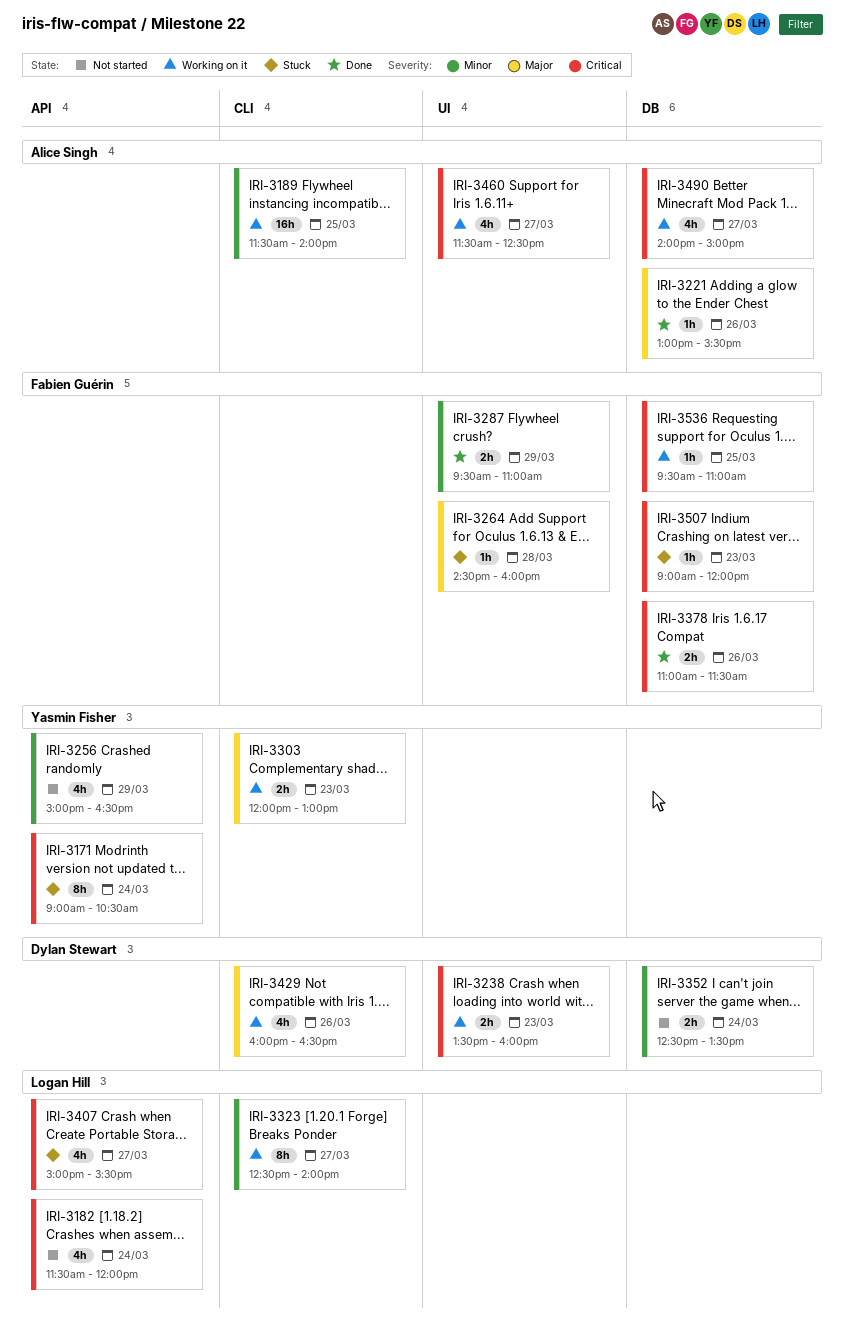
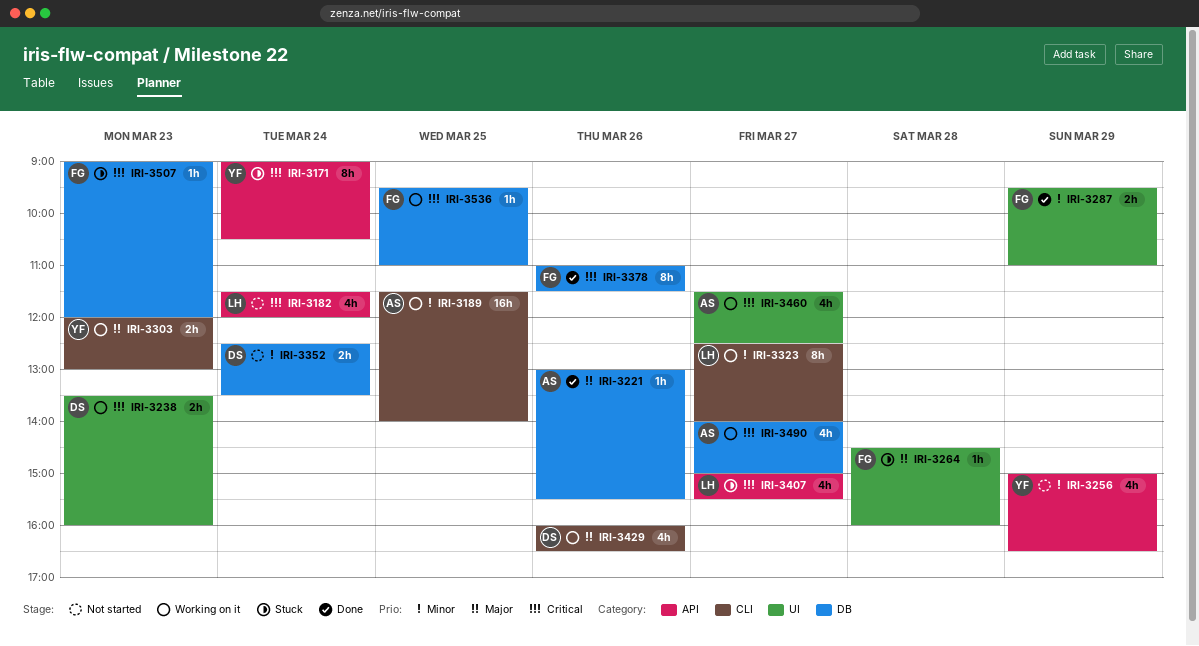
IRI-3378, estimate: 2h -> 8h

